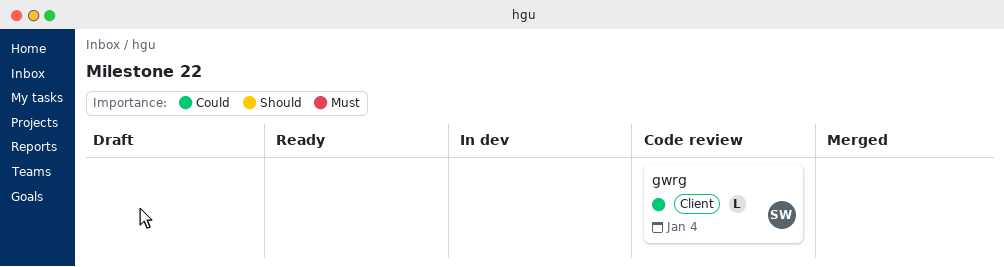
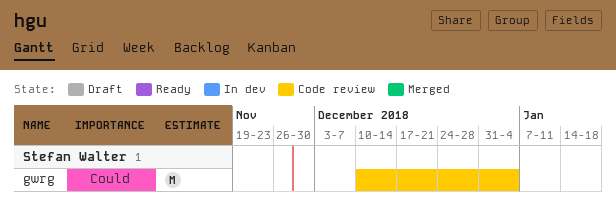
gwrg, estimate: L -> M

